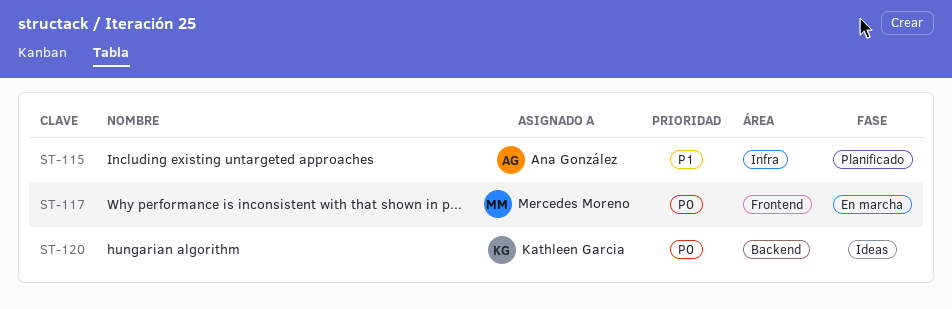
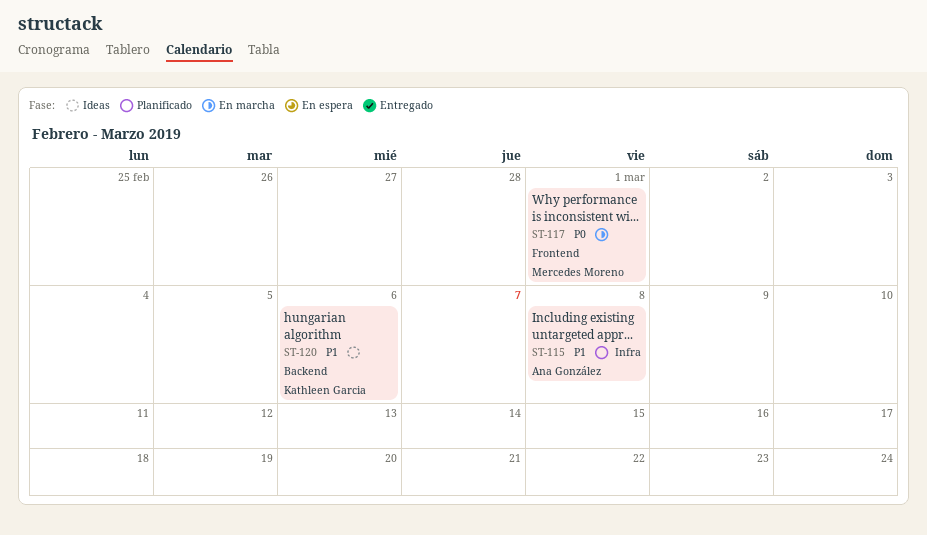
ST-120, priority: P0 -> P1

